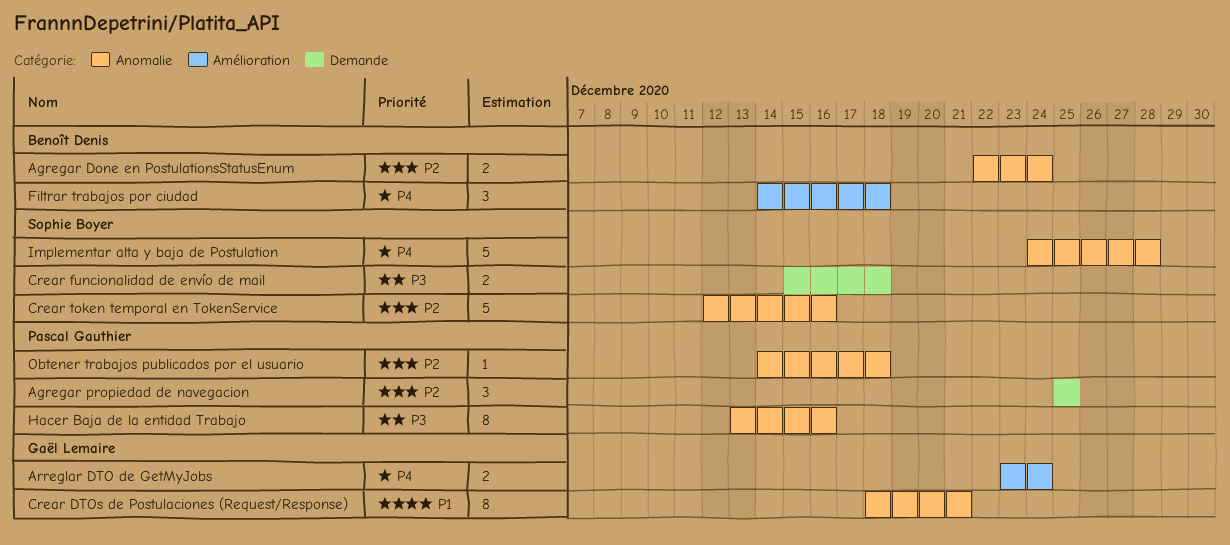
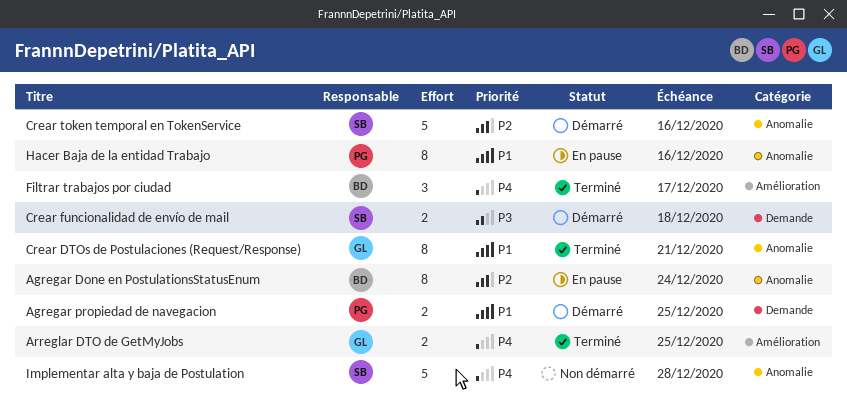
Agregar Done en PostulationsStatusEnum, estimate: 2 -> 8
Agregar propiedad de navegacion, priority: P2 -> P1
Agregar propiedad de navegacion, estimate: 3 -> 2
Arreglar DTO de GetMyJobs, due: Dec 24 -> Dec 25
Filtrar trabajos por ciudad, due: Dec 18 -> Dec 17
Hacer Baja de la entidad Trabajo, priority: P3 -> P1
Obtener trabajos publicados por el usuario: present -> none

